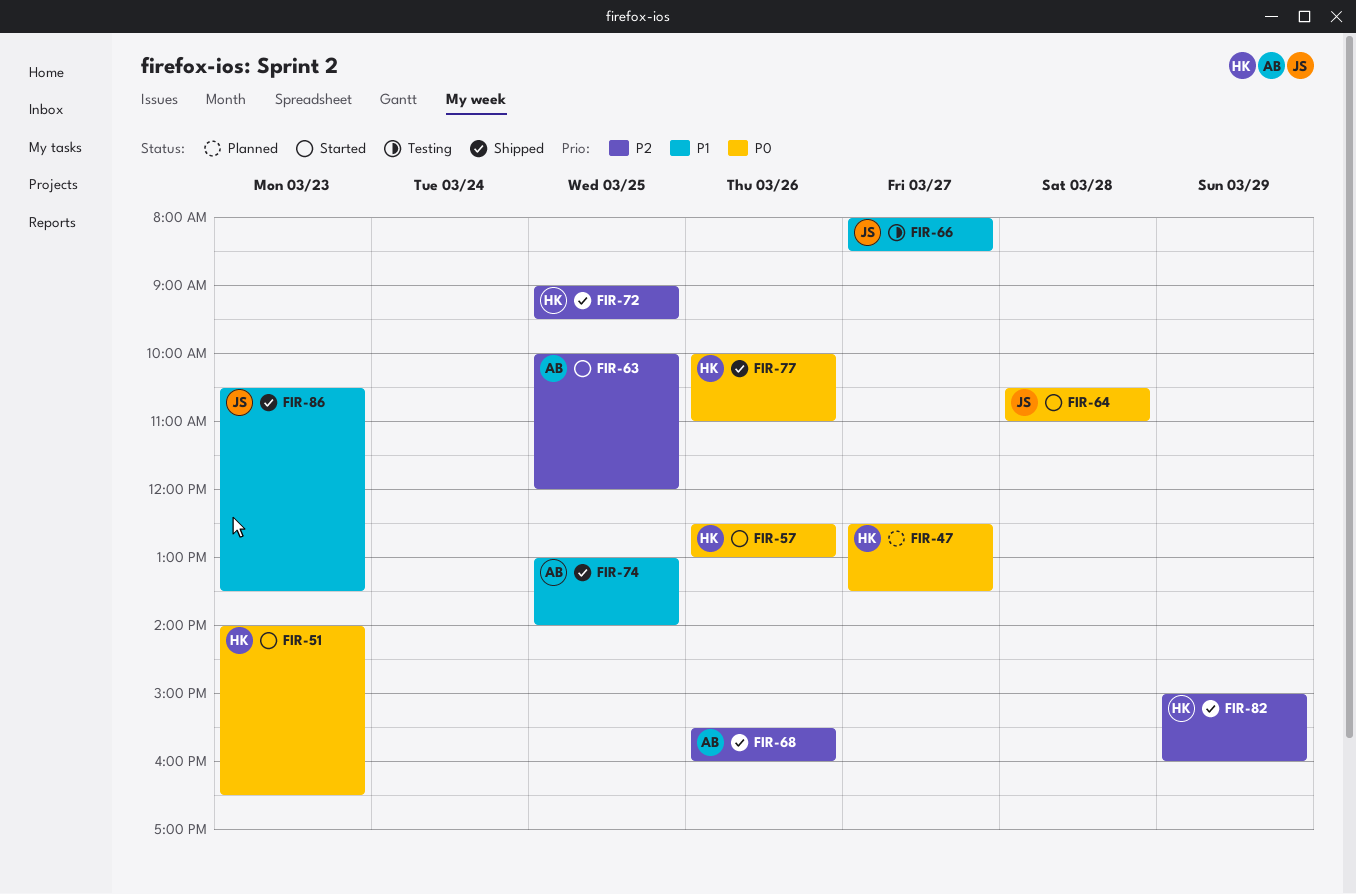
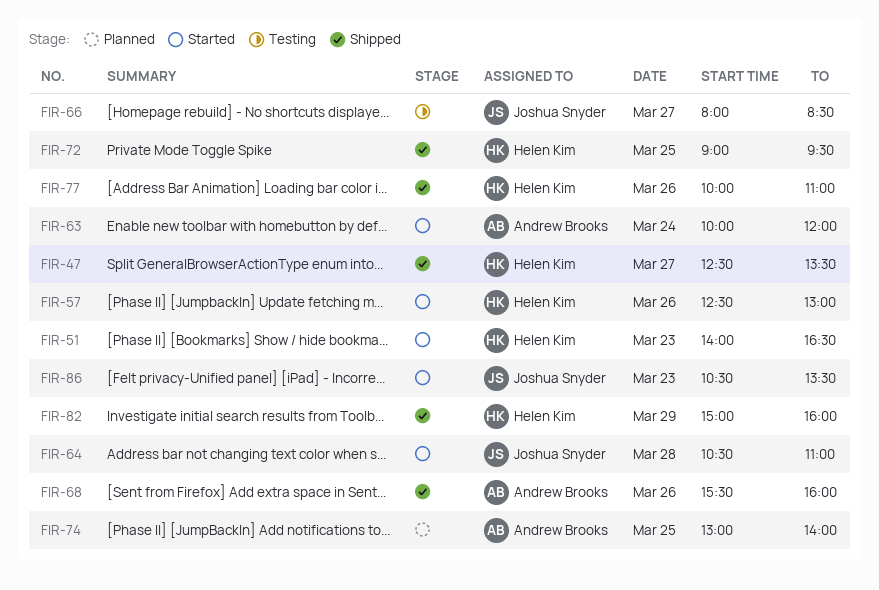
FIR-47, status: Planned -> Shipped
FIR-63, day: Mar 25 -> Mar 24
FIR-74, status: Shipped -> Planned
FIR-86, status: Shipped -> Started

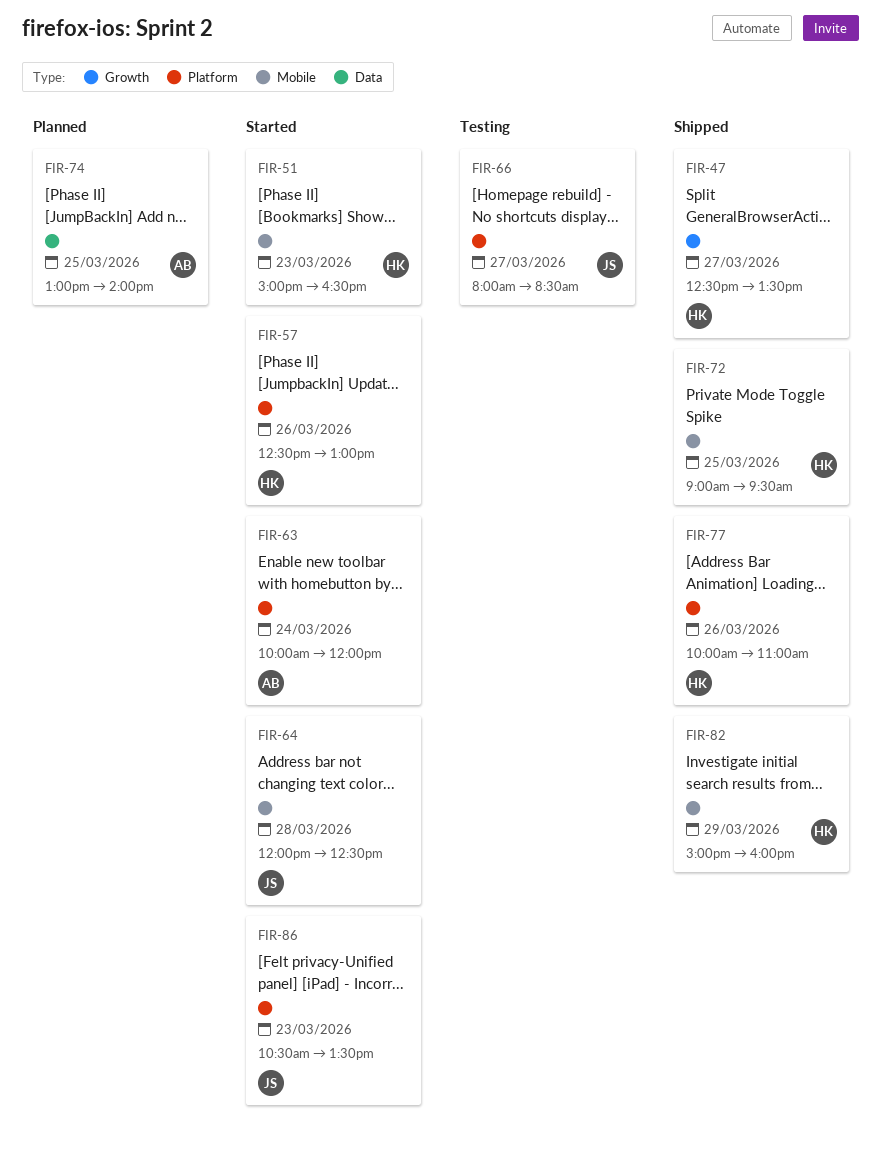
FIR-51, begins: 14:00 -> 15:00
FIR-64, begins: 10:30 -> 12:00
FIR-64, ends: 11:00 -> 12:30
FIR-68: present -> none

